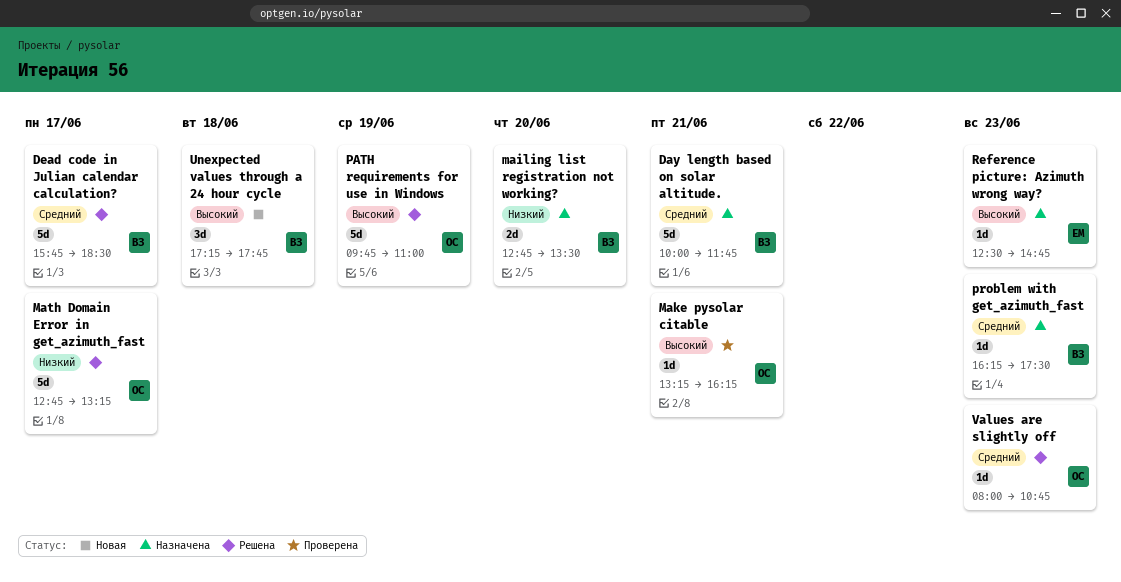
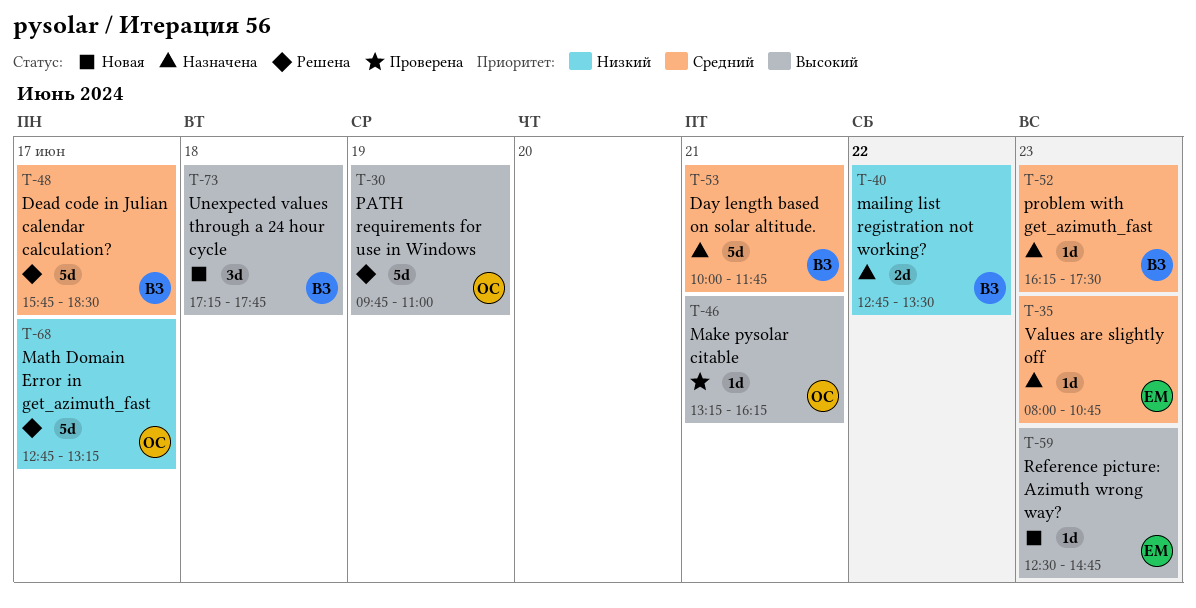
mailing list registration not working?, day: Jun 20 -> Jun 22
Reference picture: Azimuth wrong way?, status: Назначена -> Новая
Values are slightly off, status: Решена -> Назначена
Values are slightly off, owner: ОС -> ЕМ

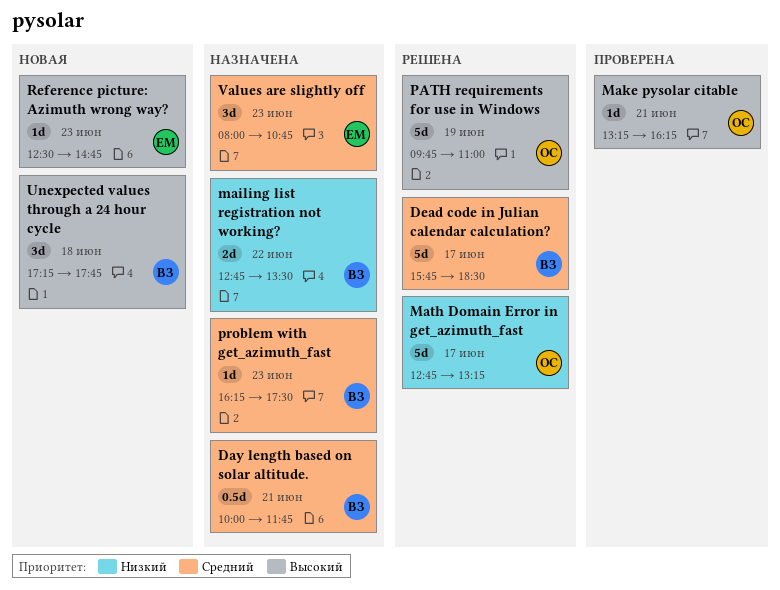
Day length based on solar altitude., estimate: 5d -> 0.5d
Values are slightly off, estimate: 1d -> 3d

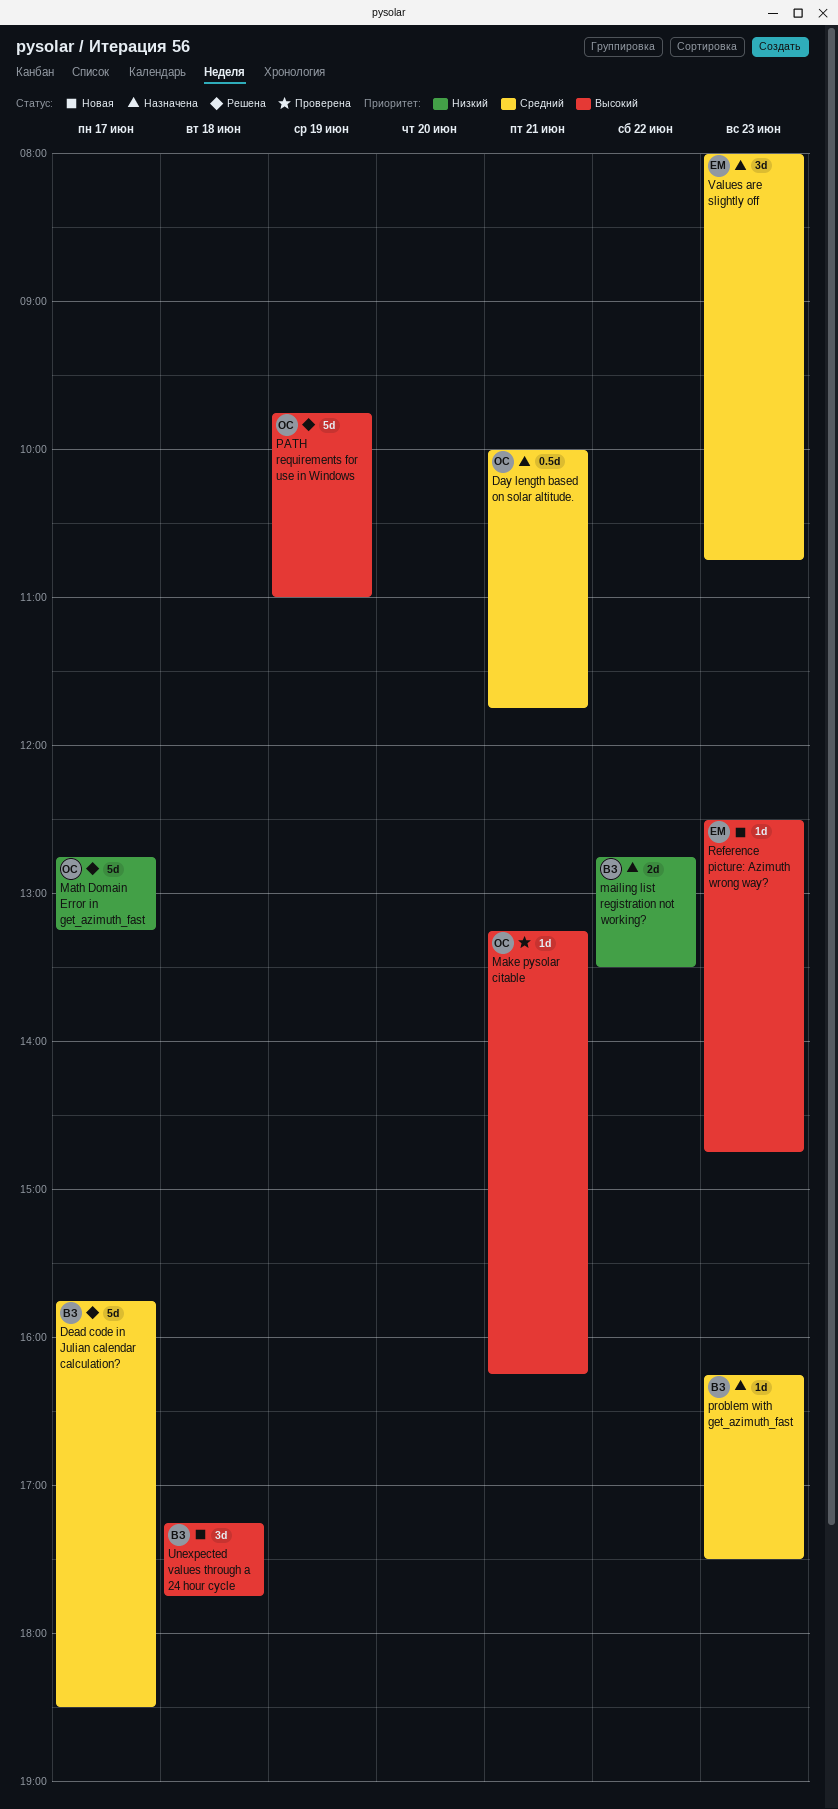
Day length based on solar altitude., owner: ВЗ -> ОС

